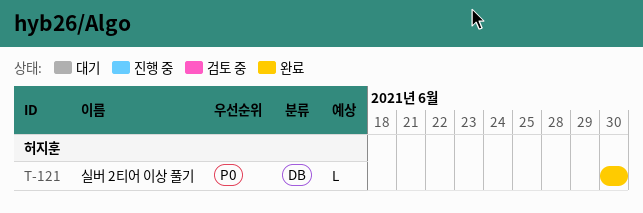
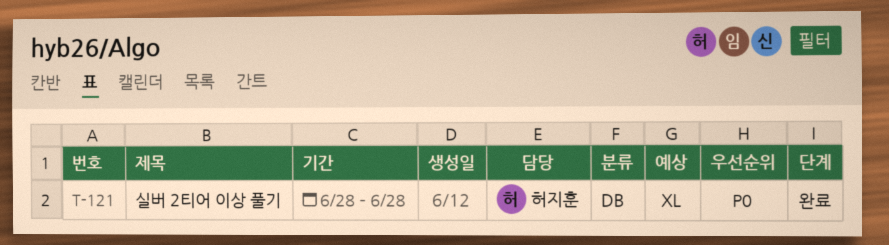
T-121, estimate: L -> XL
T-121, start: Jun 30 -> Jun 28
T-121, due: Jun 30 -> Jun 28

